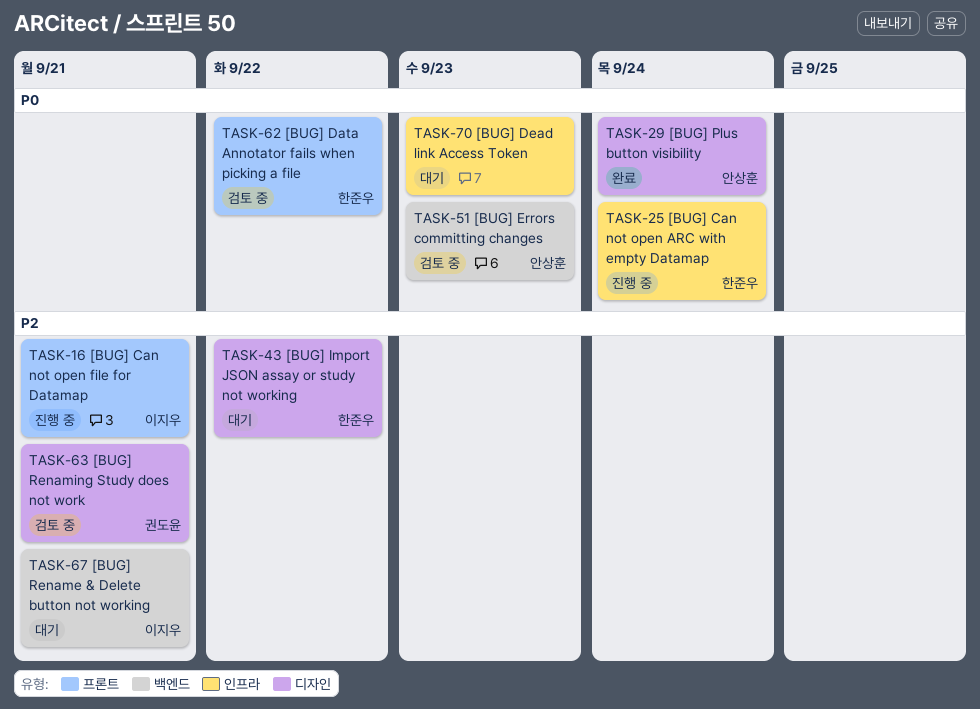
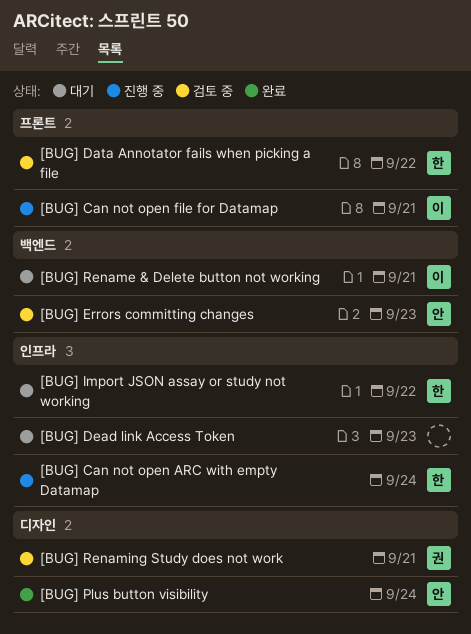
[BUG] Import JSON assay or study not working, label: 디자인 -> 인프라

